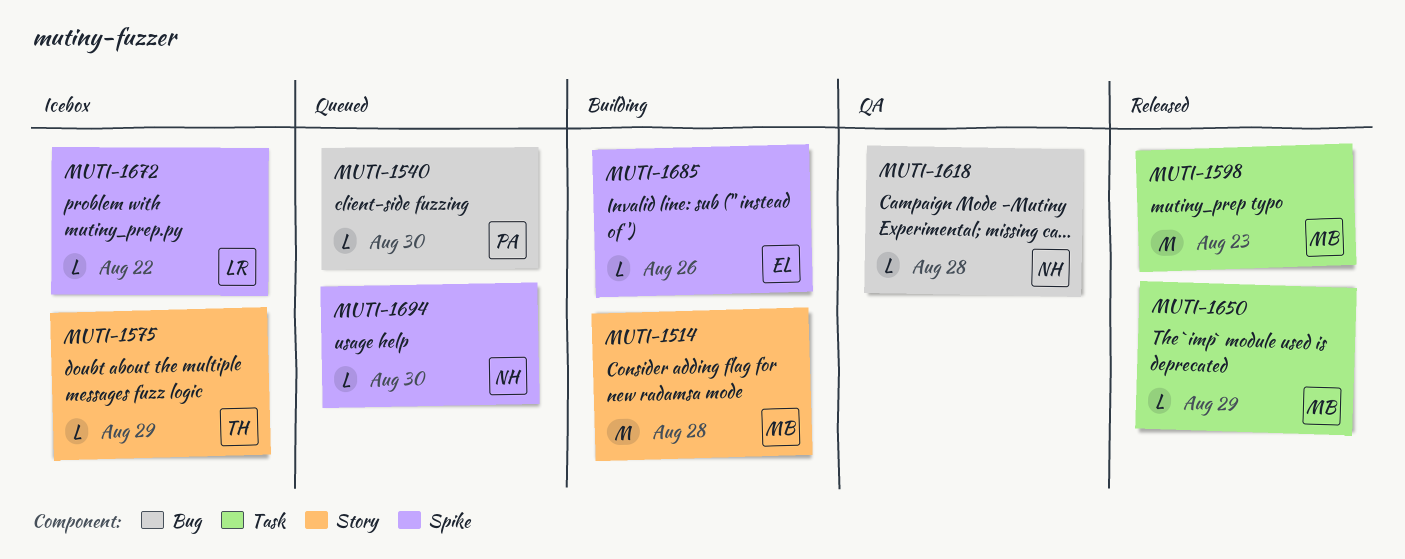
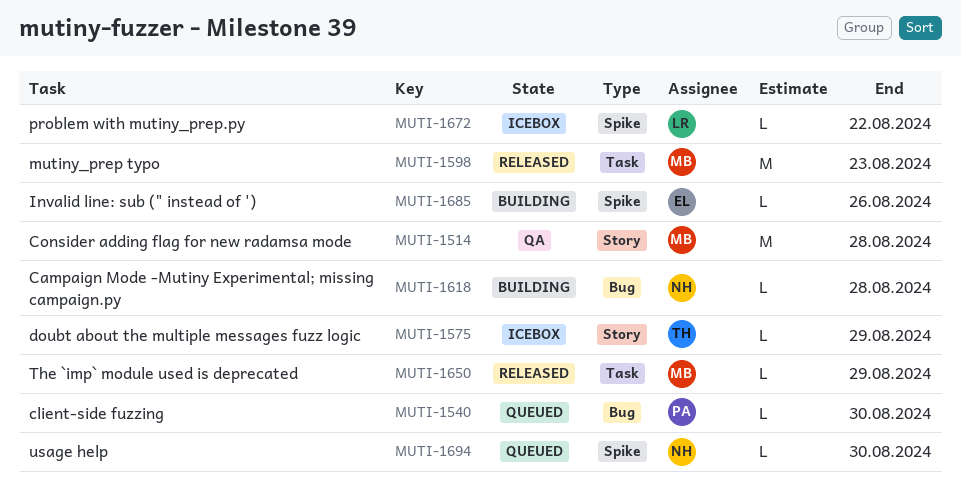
MUTI-1514, status: Building -> QA
MUTI-1618, status: QA -> Building

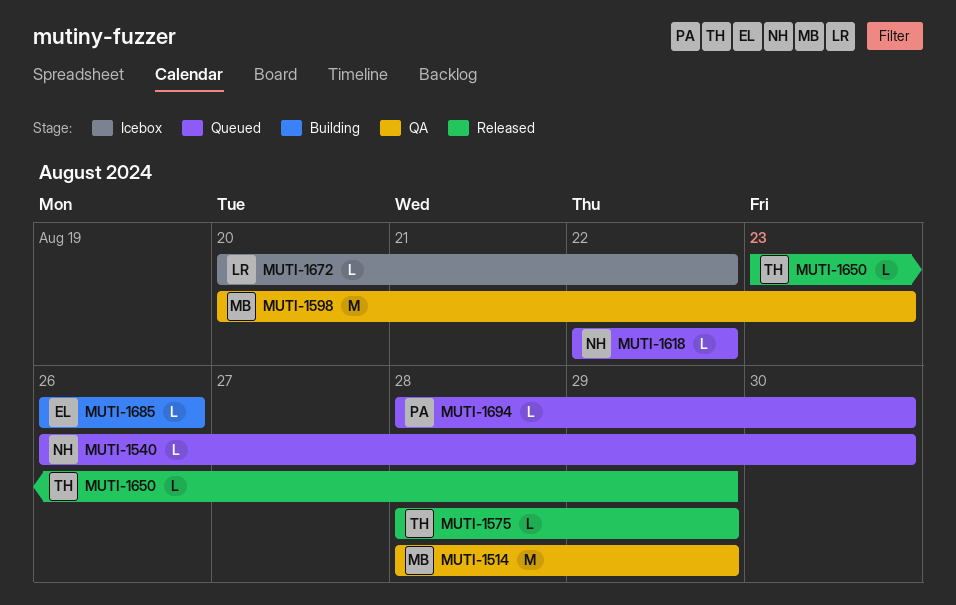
MUTI-1514, due: Aug 28 -> Aug 29
MUTI-1540, owner: PA -> NH
MUTI-1575, status: Icebox -> Released
MUTI-1598, status: Released -> QA
MUTI-1618, status: Building -> Queued
MUTI-1618, due: Aug 28 -> Aug 22
MUTI-1650, owner: MB -> TH
MUTI-1694, owner: NH -> PA

